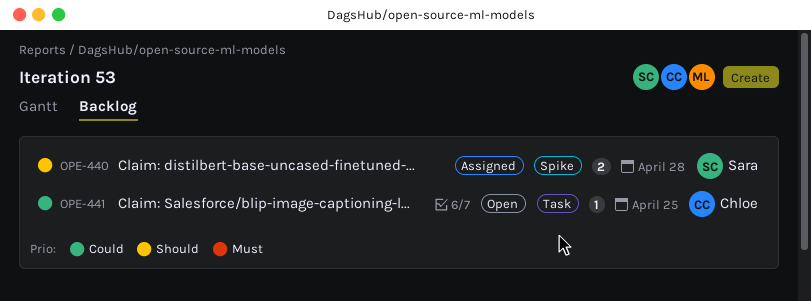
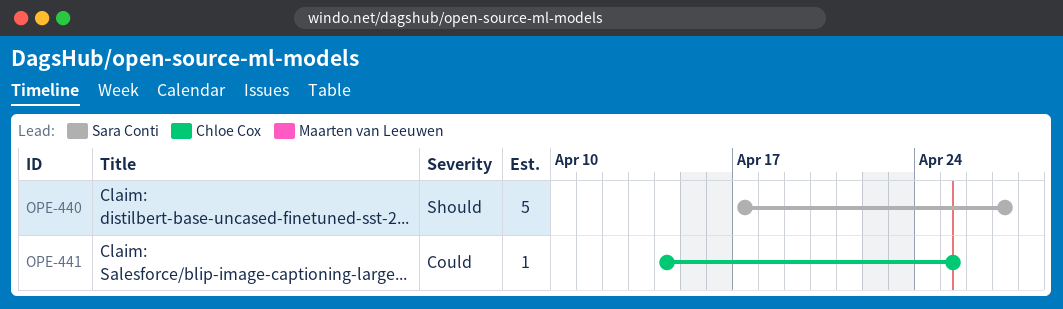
OPE-440, estimate: 2 -> 5
OPE-440, due: Apr 28 -> Apr 27

